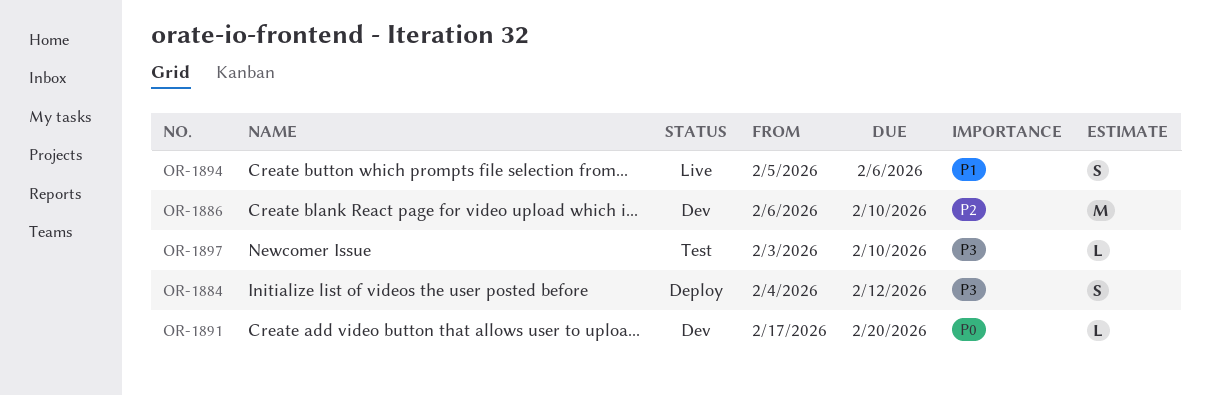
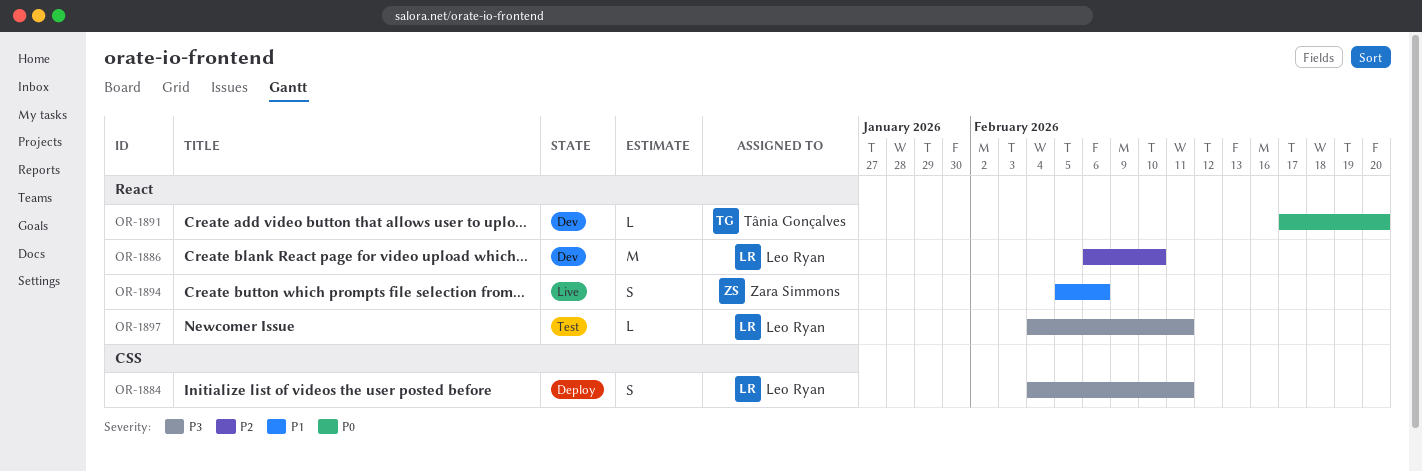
OR-1884, due: Feb 12 -> Feb 11
OR-1897, start: Feb 3 -> Feb 4
OR-1897, due: Feb 10 -> Feb 11

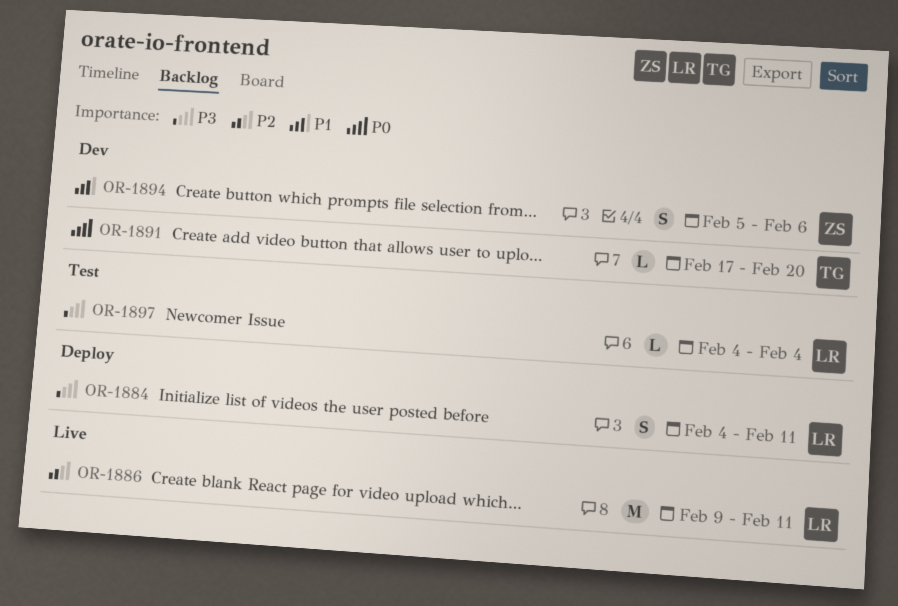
OR-1886, status: Dev -> Live
OR-1886, start: Feb 6 -> Feb 9
OR-1886, due: Feb 10 -> Feb 11
OR-1894, status: Live -> Dev
OR-1897, due: Feb 11 -> Feb 4

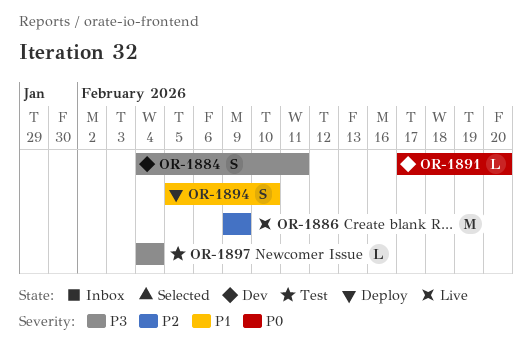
OR-1884, status: Deploy -> Dev
OR-1886, due: Feb 11 -> Feb 9
OR-1894, status: Dev -> Deploy
OR-1894, due: Feb 6 -> Feb 10

